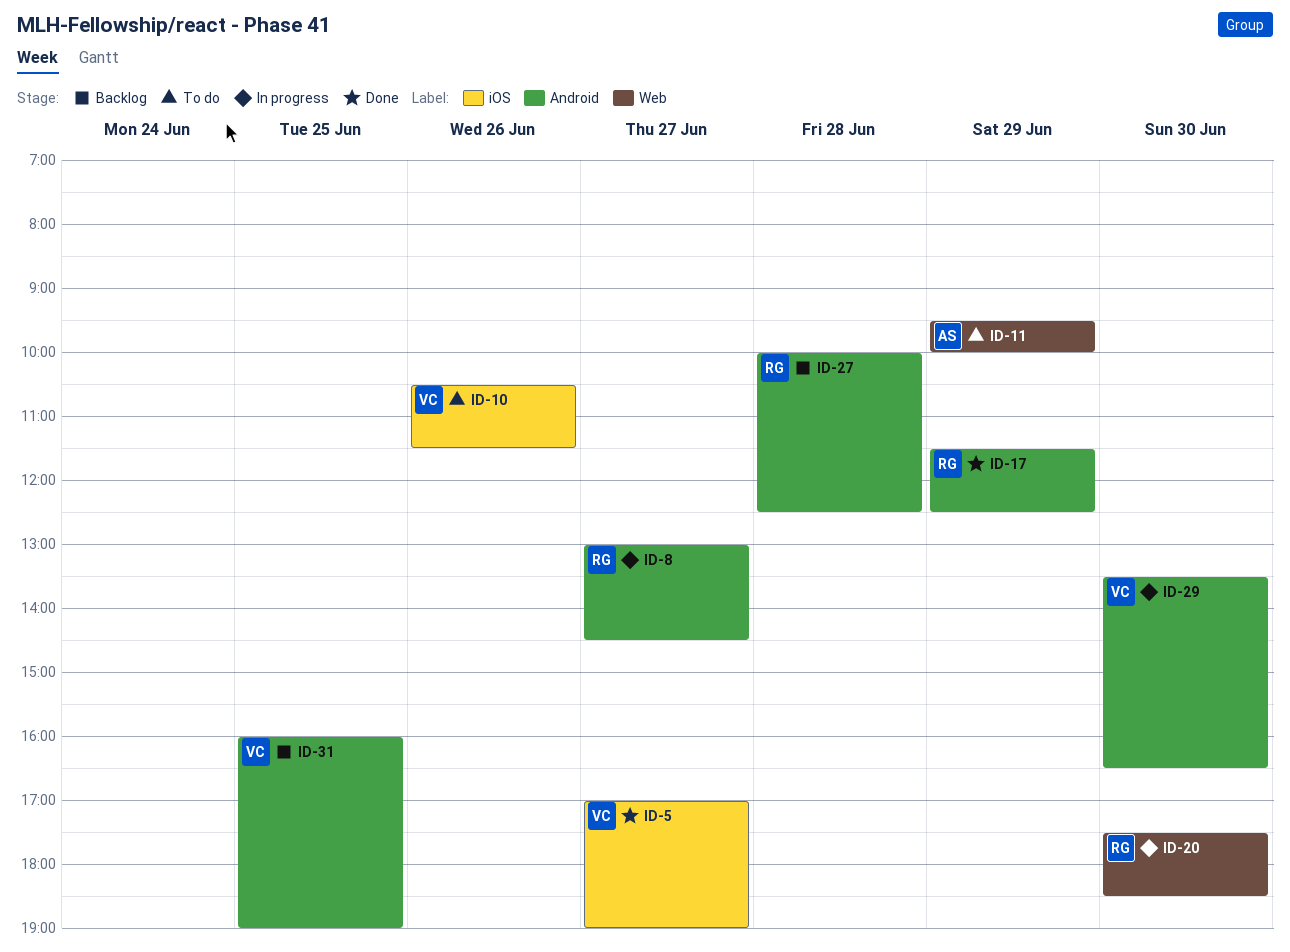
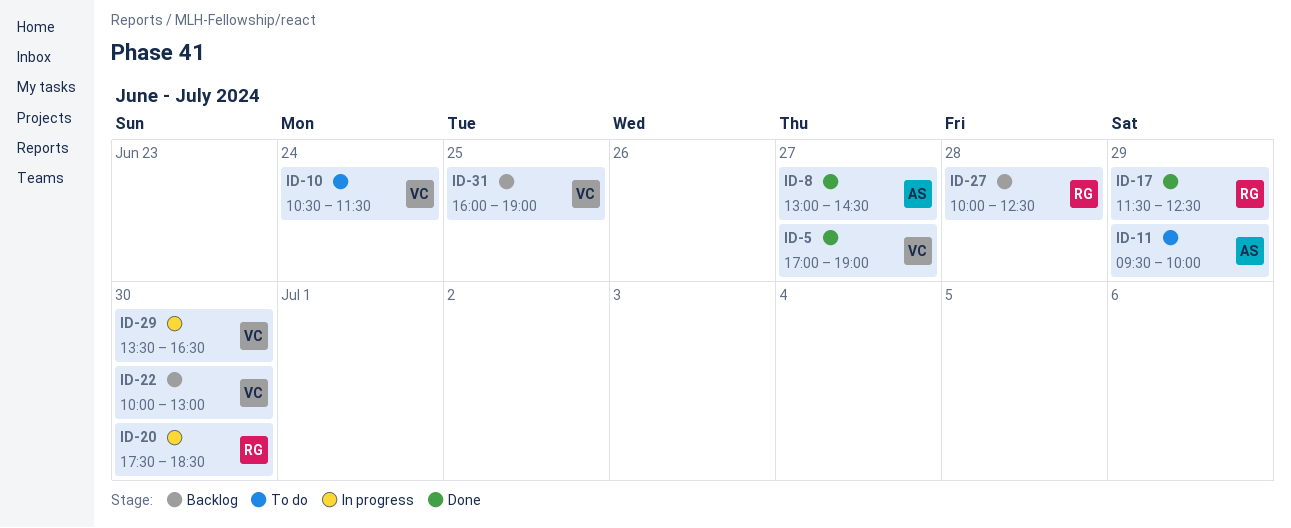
ID-8, status: In progress -> Done
ID-8, owner: RG -> AS
ID-10, day: Jun 26 -> Jun 24
ID-22: none -> present

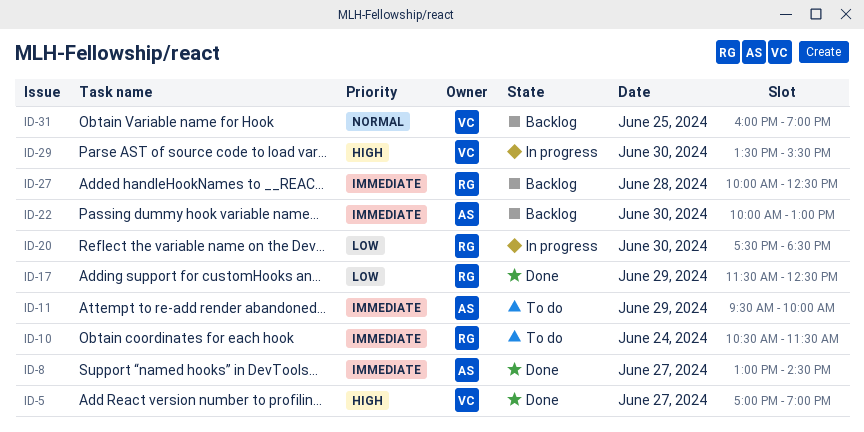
ID-10, owner: VC -> RG
ID-22, owner: VC -> AS
ID-29, ends: 16:30 -> 15:30

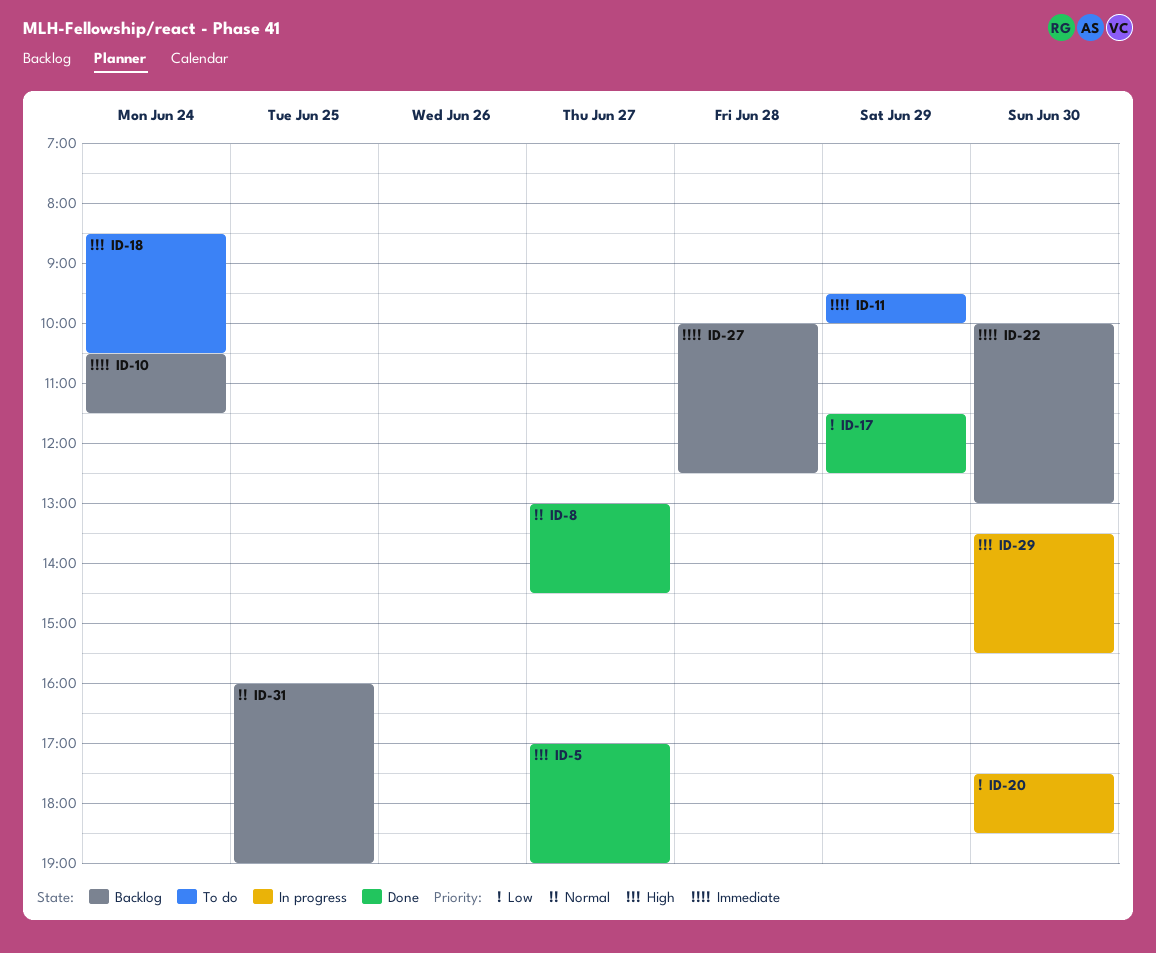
ID-8, priority: Immediate -> Normal
ID-10, status: To do -> Backlog
ID-18: none -> present

